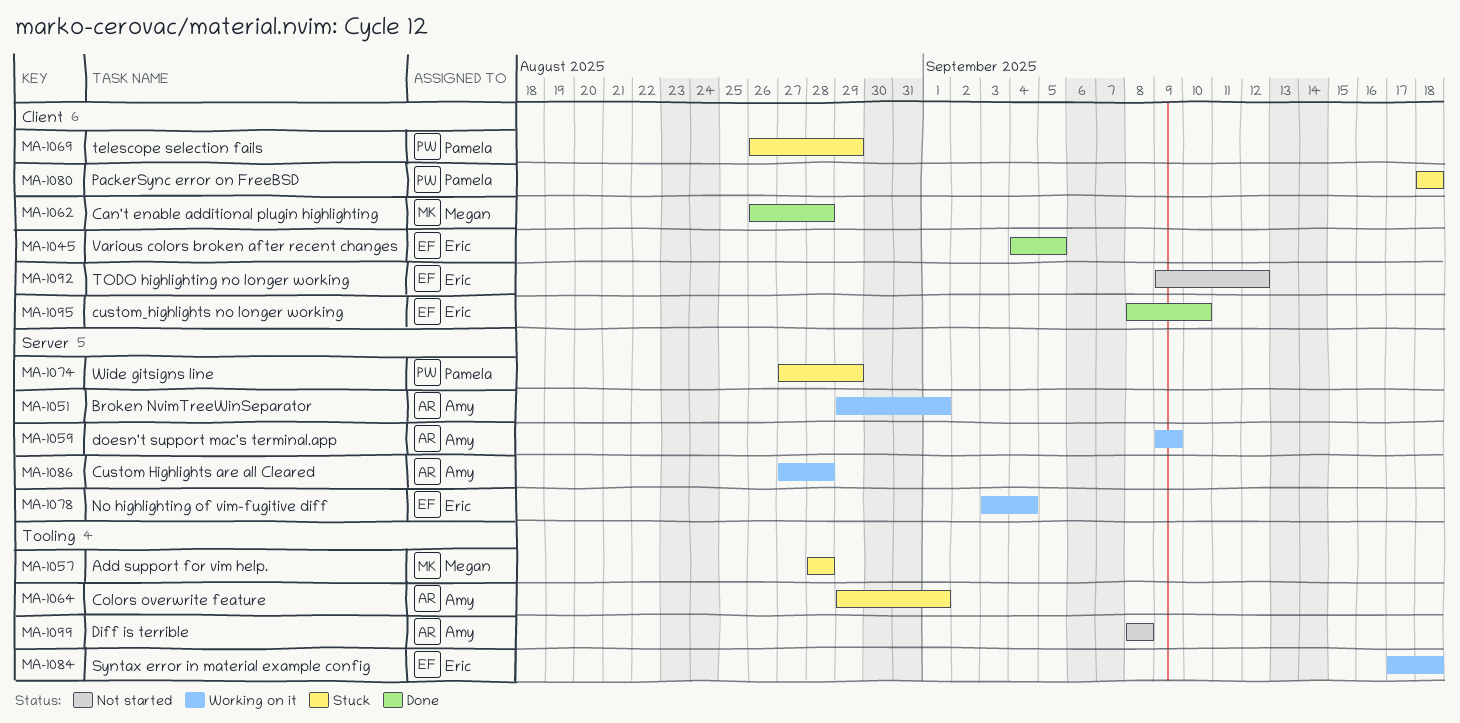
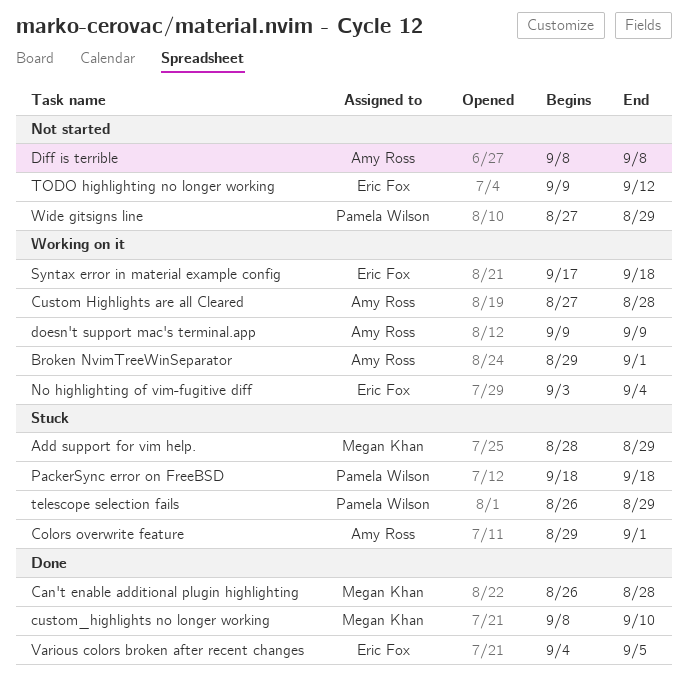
Add support for vim help., due: Aug 28 -> Aug 29
custom_highlights no longer working, owner: Eric Fox -> Megan Khan
Wide gitsigns line, status: Stuck -> Not started

